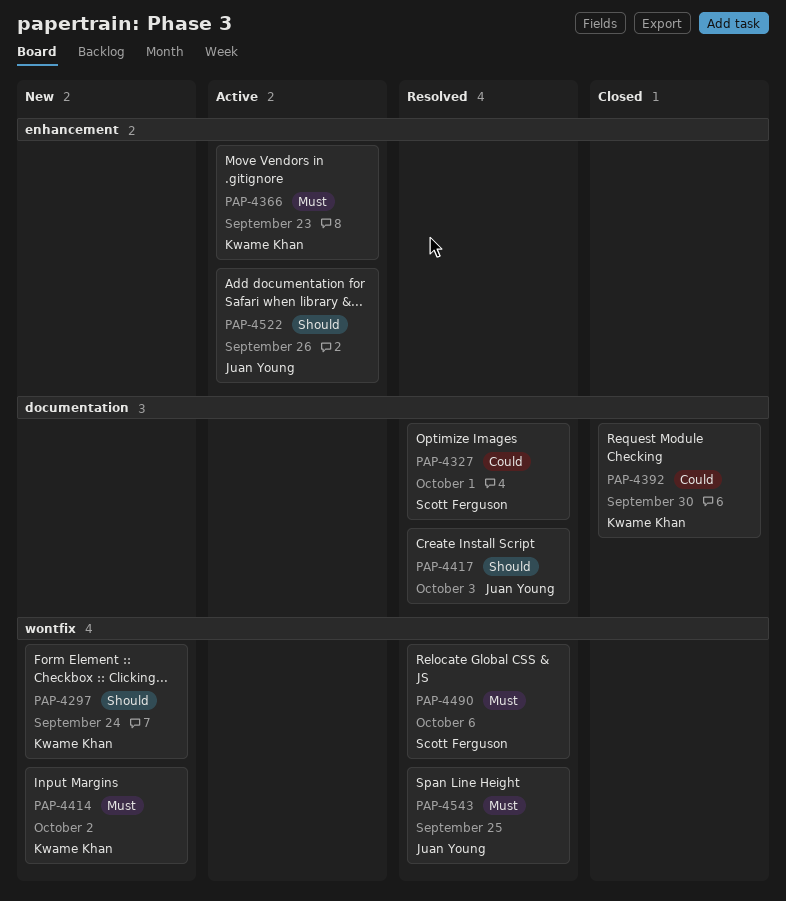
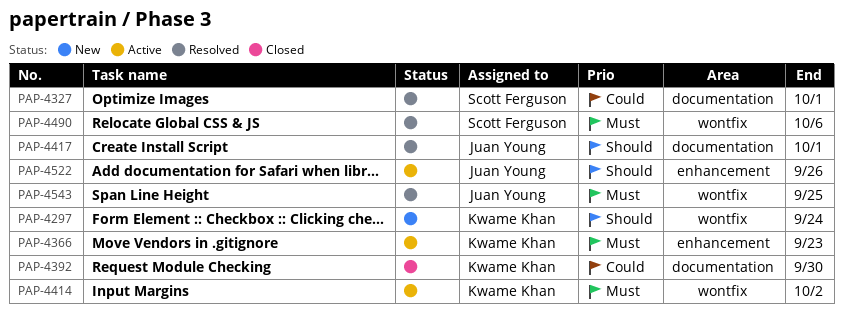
PAP-4414, status: New -> Active
PAP-4417, due: Oct 3 -> Oct 1

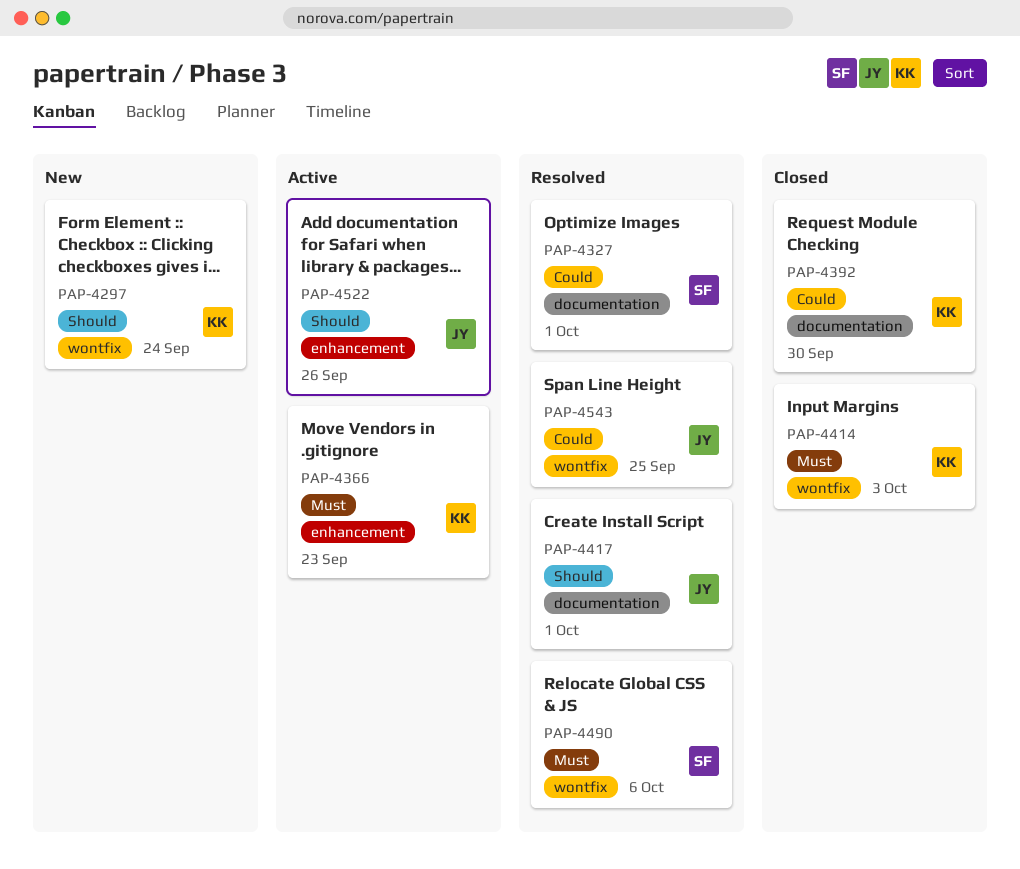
PAP-4414, status: Active -> Closed
PAP-4414, due: Oct 2 -> Oct 3
PAP-4543, priority: Must -> Could

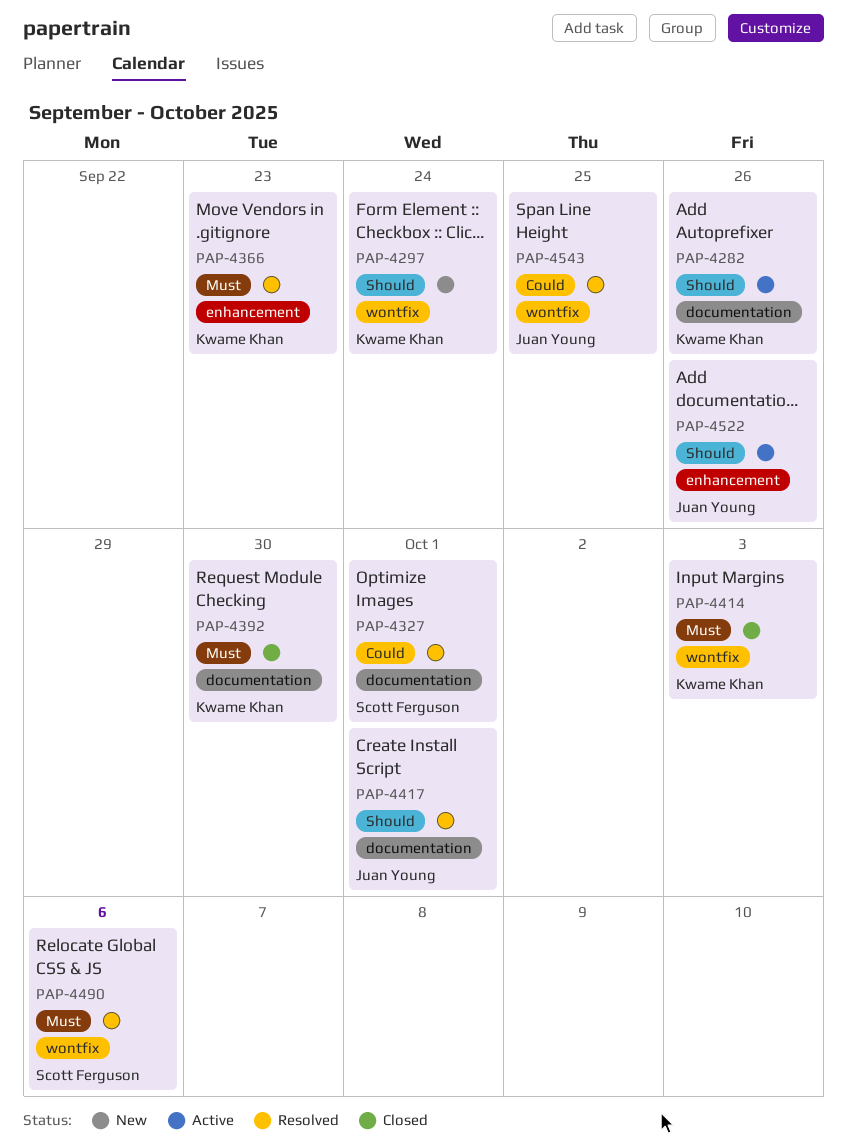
PAP-4282: none -> present
PAP-4366, status: Active -> Resolved
PAP-4392, priority: Could -> Must

